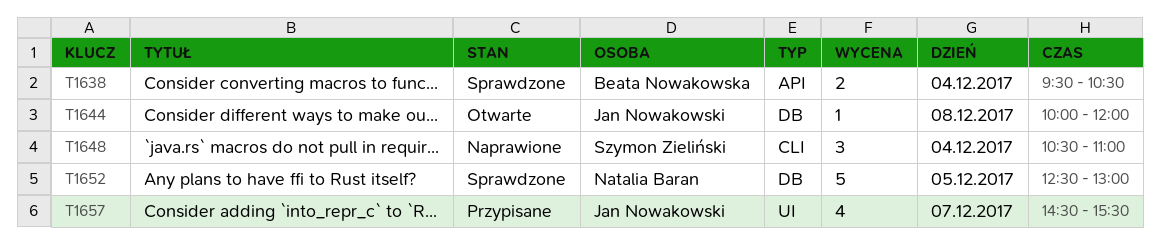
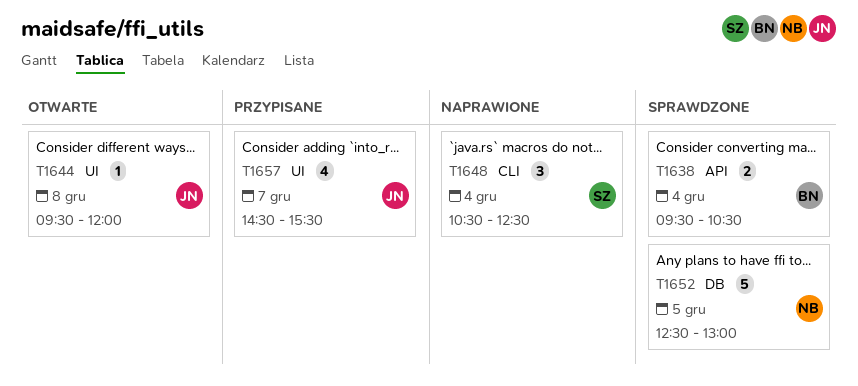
T1644, label: DB -> UI
T1644, begins: 10:00 -> 09:30
T1648, ends: 11:00 -> 12:30

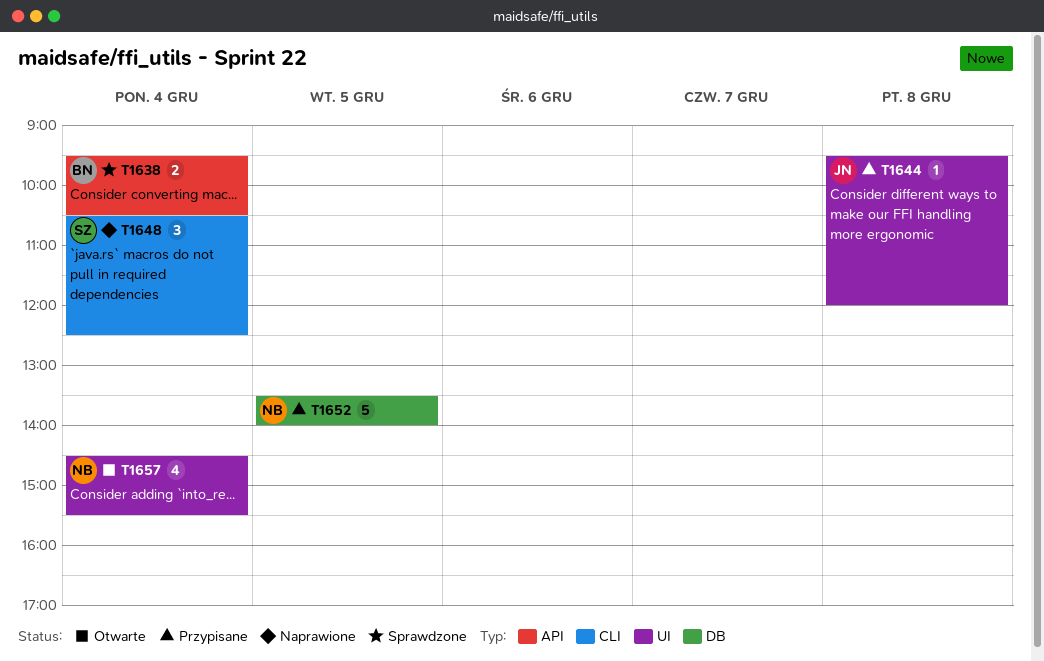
T1644, status: Otwarte -> Przypisane
T1652, status: Sprawdzone -> Przypisane
T1652, begins: 12:30 -> 13:30
T1652, ends: 13:00 -> 14:00
T1657, status: Przypisane -> Otwarte
T1657, owner: JN -> NB
T1657, day: Dec 7 -> Dec 4

